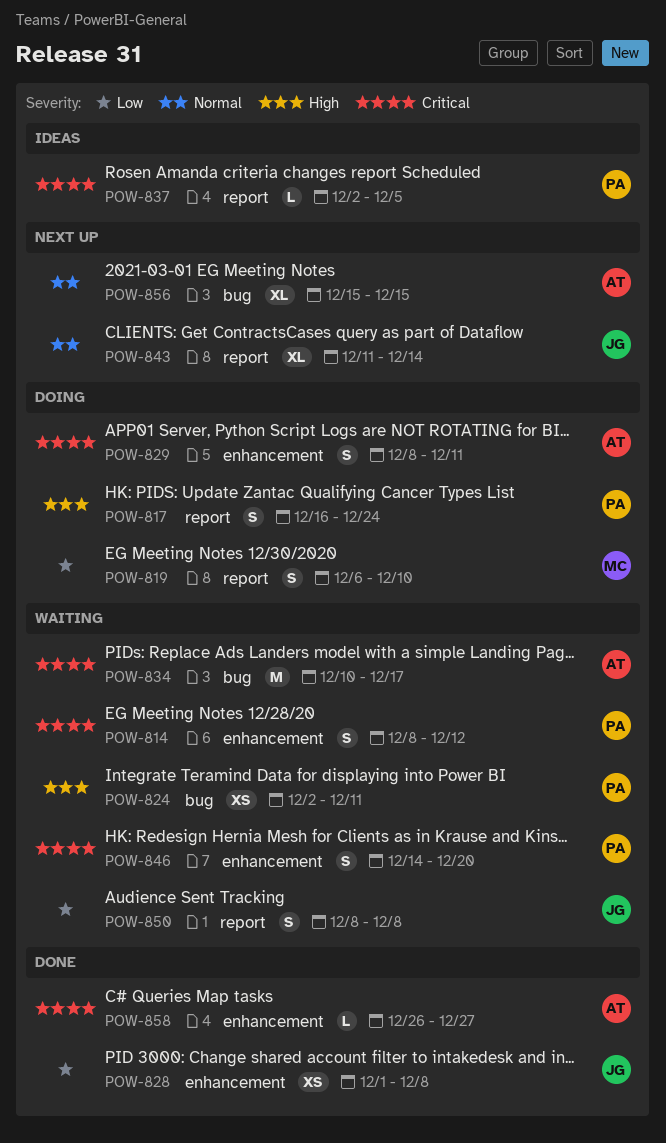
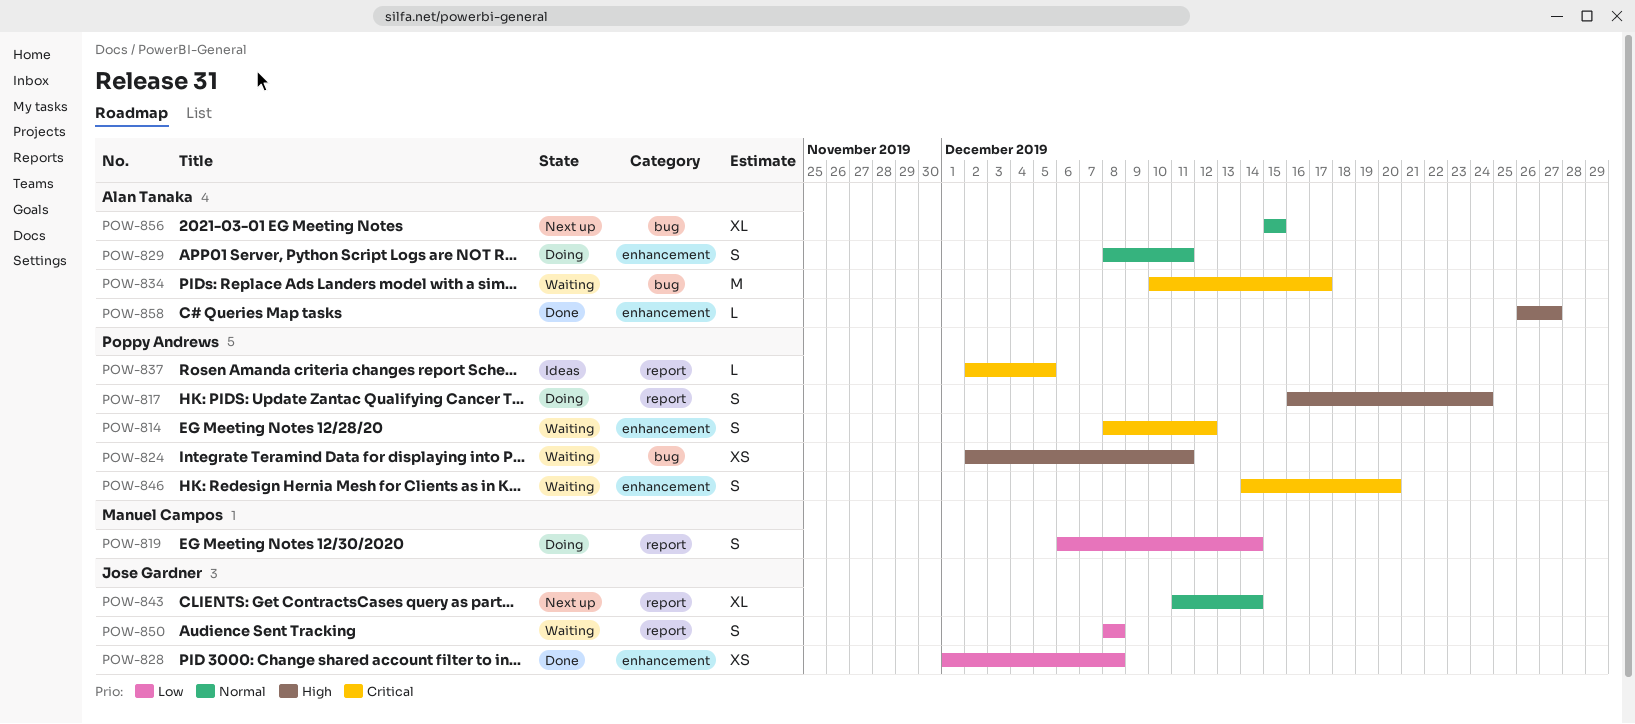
POW-819, due: Dec 10 -> Dec 14
POW-829, priority: Critical -> Normal
POW-858, priority: Critical -> High

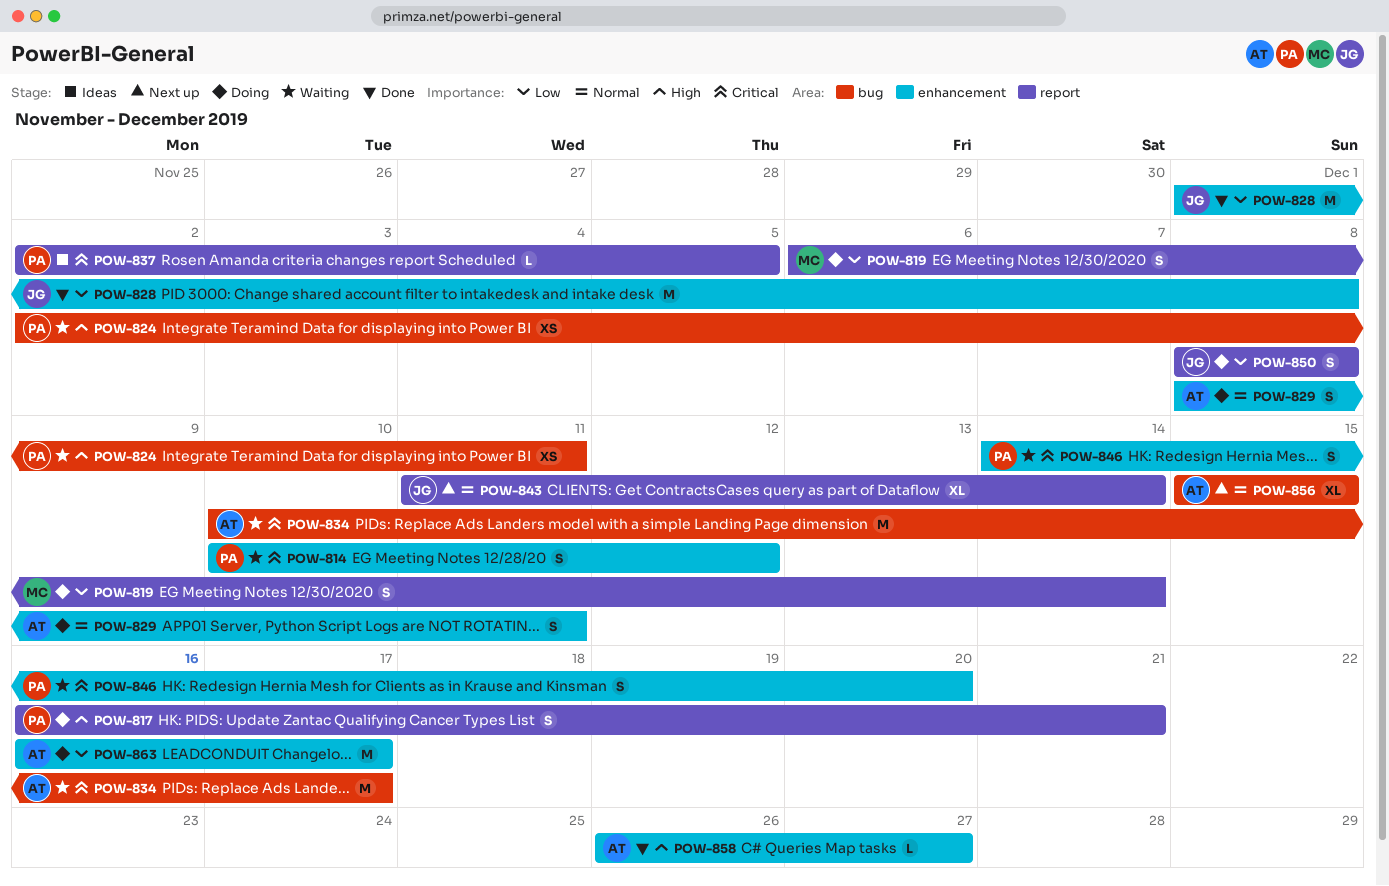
POW-814, start: Dec 8 -> Dec 10
POW-817, due: Dec 24 -> Dec 21
POW-828, estimate: XS -> M
POW-850, status: Waiting -> Doing
POW-863: none -> present

